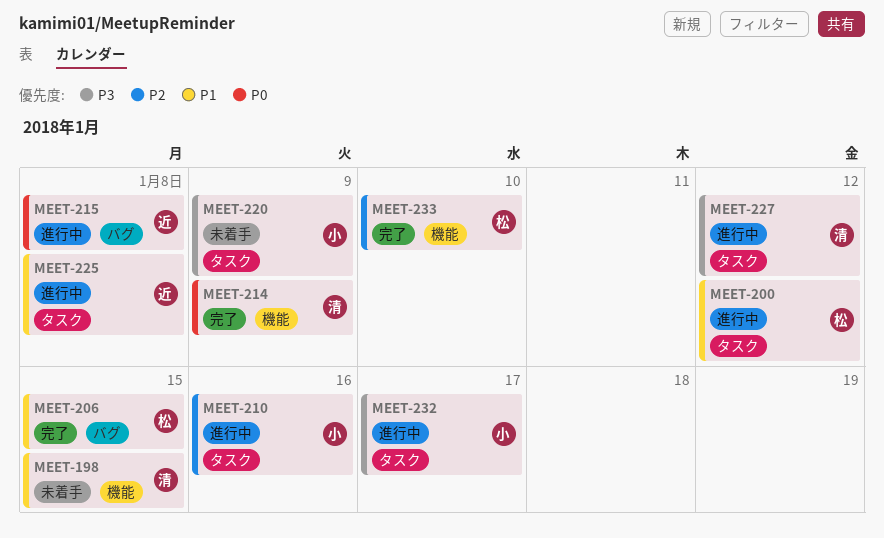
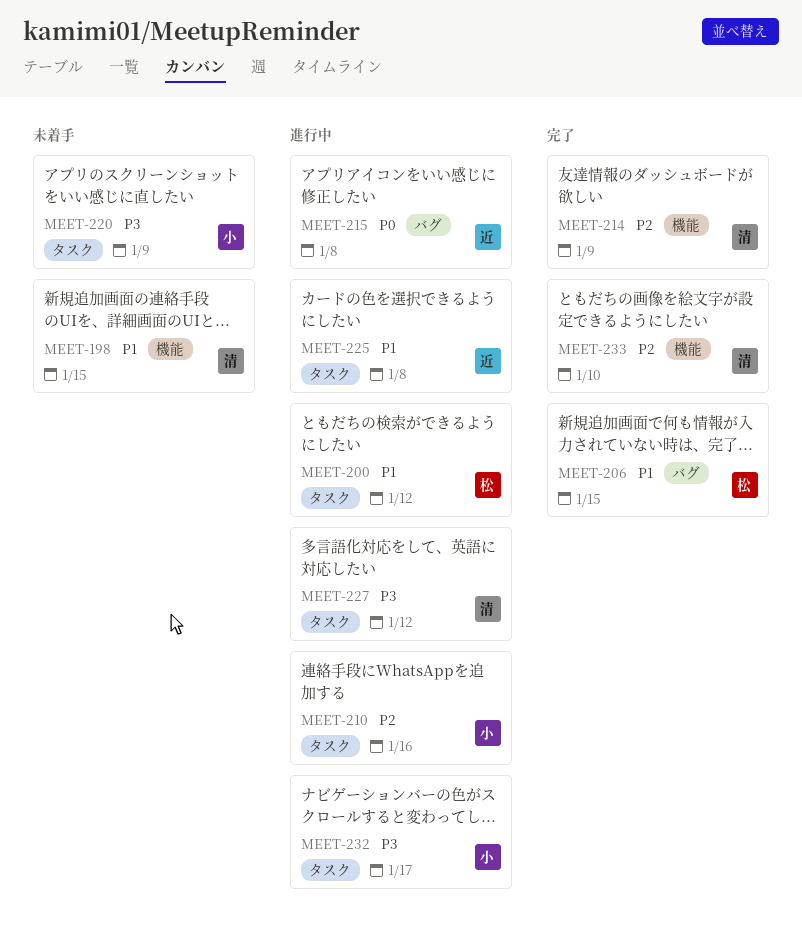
MEET-214, priority: P0 -> P2
MEET-233, owner: 松 -> 清

